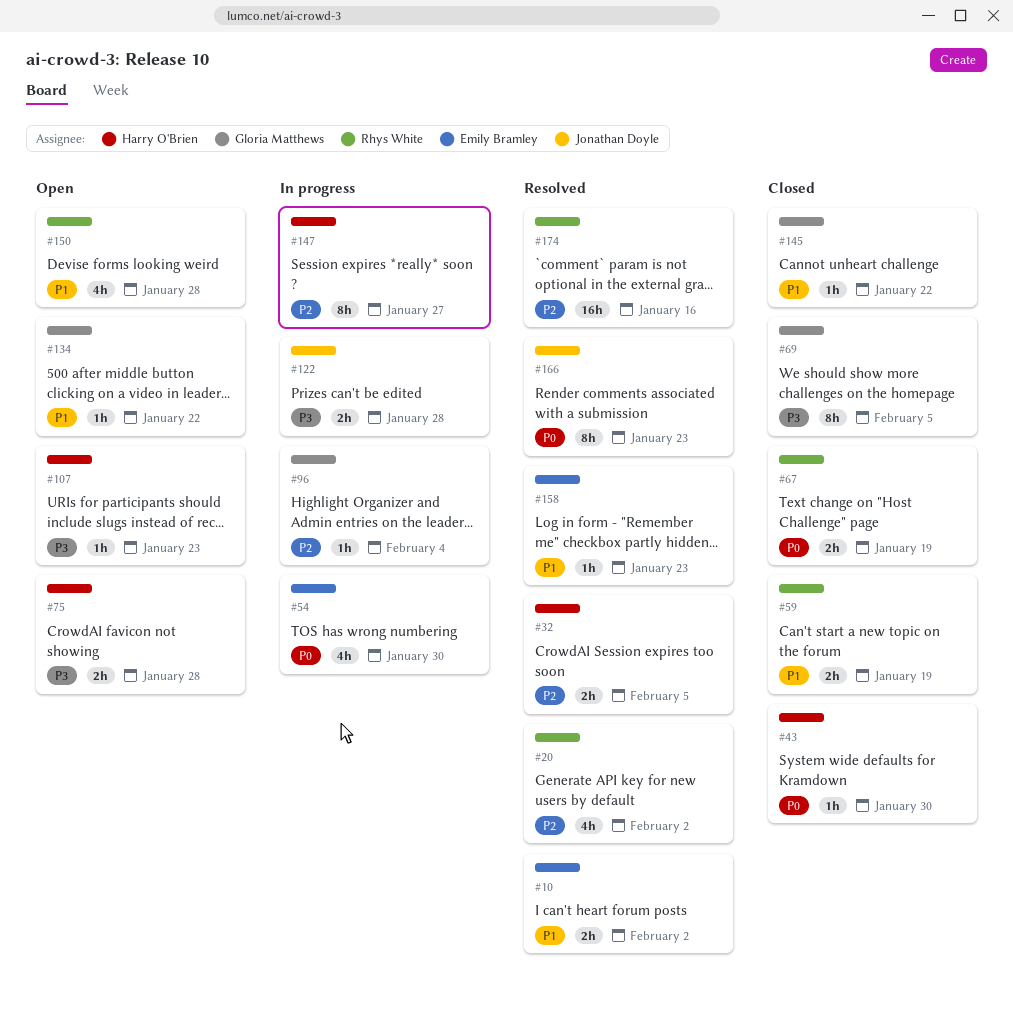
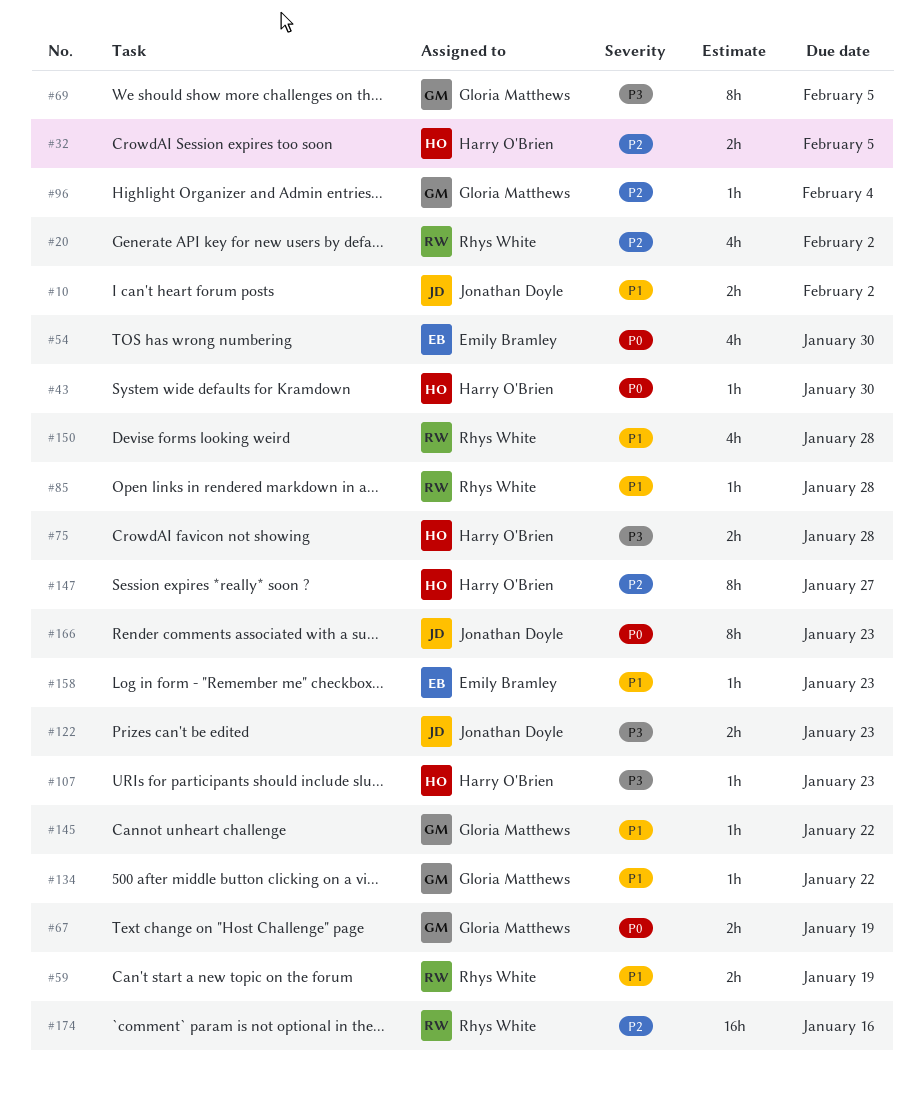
#10, owner: Emily Bramley -> Jonathan Doyle
#67, owner: Rhys White -> Gloria Matthews
#85: none -> present
#122, due: Jan 28 -> Jan 23

